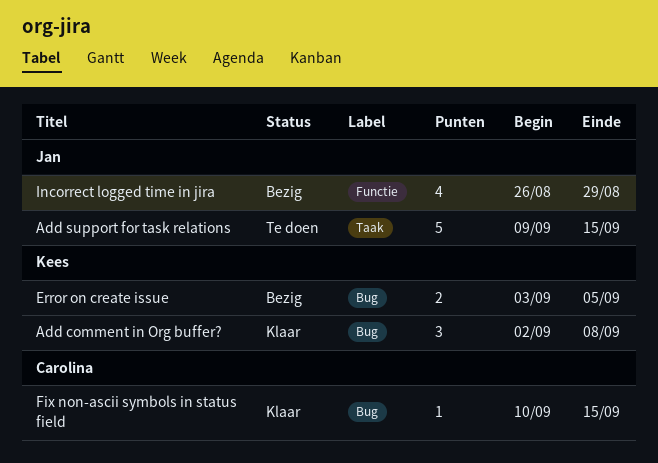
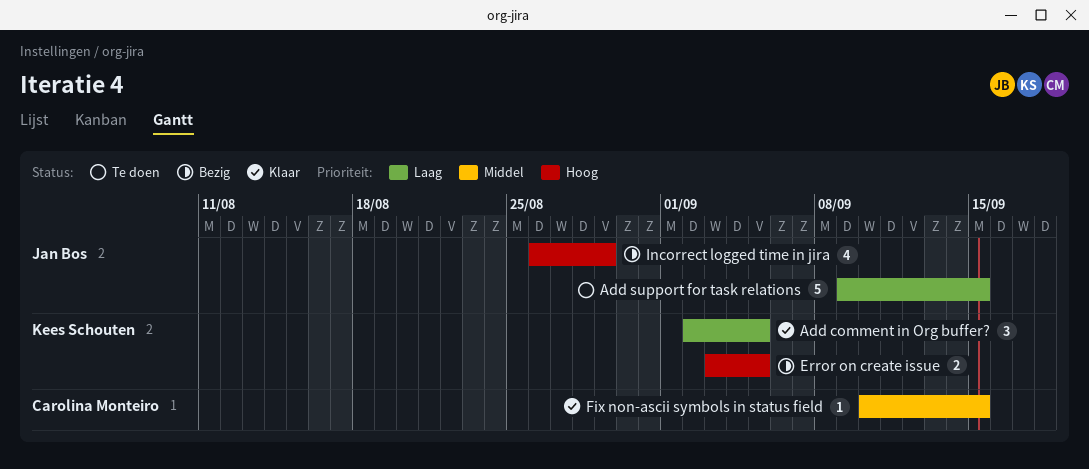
Add comment in Org buffer?, due: Sep 8 -> Sep 5

